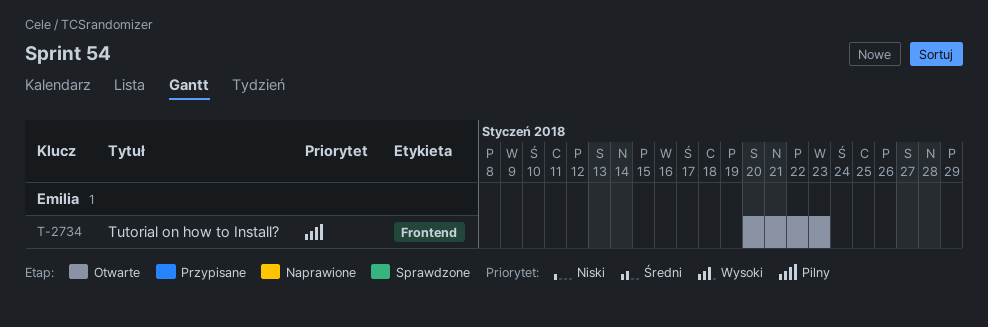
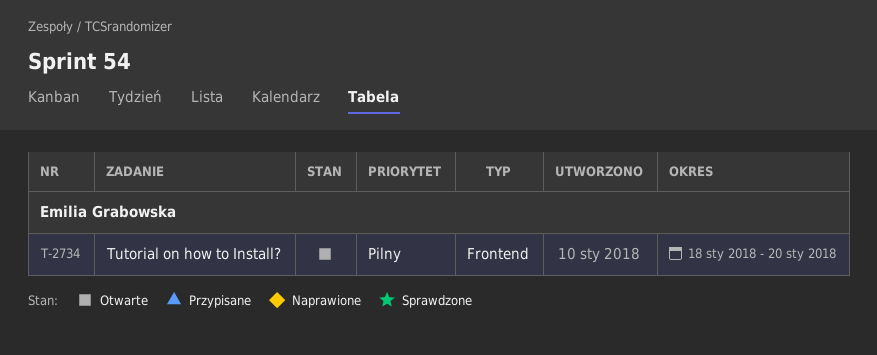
T-2734, start: Jan 20 -> Jan 18
T-2734, due: Jan 23 -> Jan 20

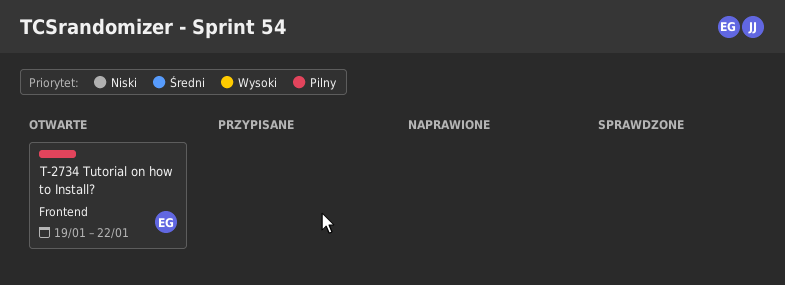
T-2734, start: Jan 18 -> Jan 19
T-2734, due: Jan 20 -> Jan 22

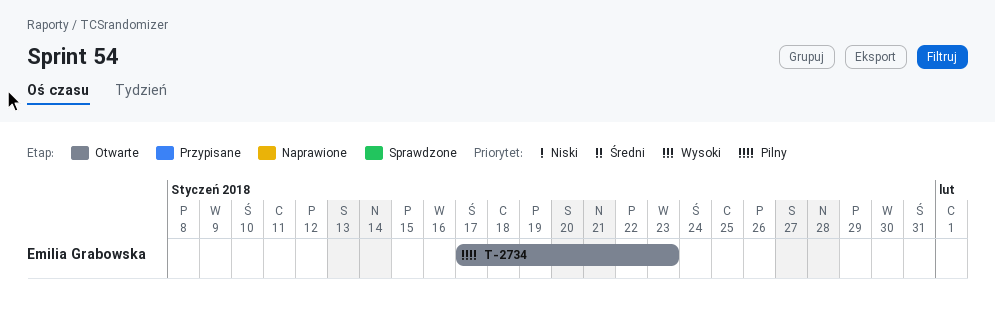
T-2734, start: Jan 19 -> Jan 17
T-2734, due: Jan 22 -> Jan 23

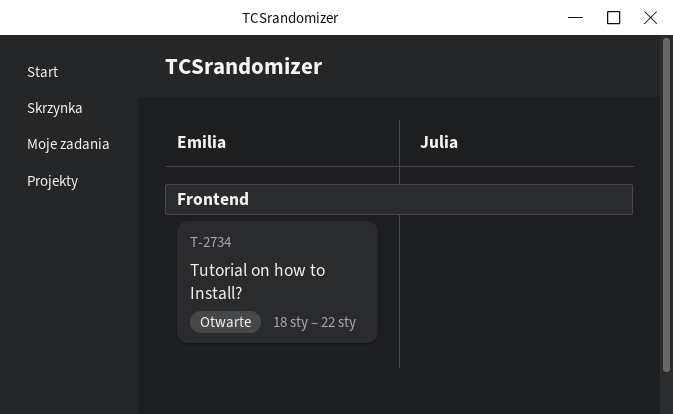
T-2734, start: Jan 17 -> Jan 18
T-2734, due: Jan 23 -> Jan 22

